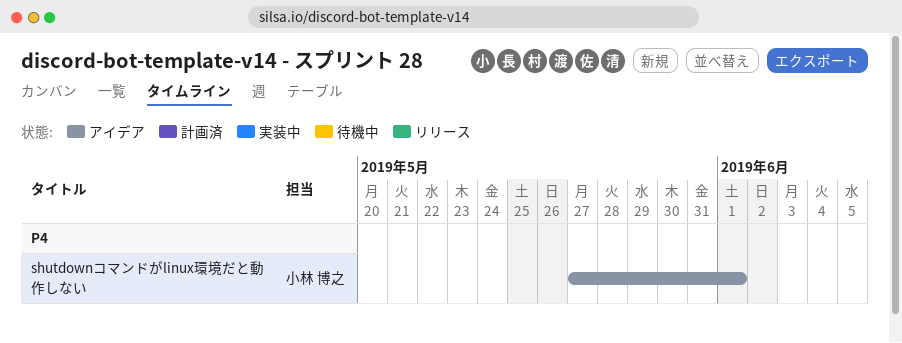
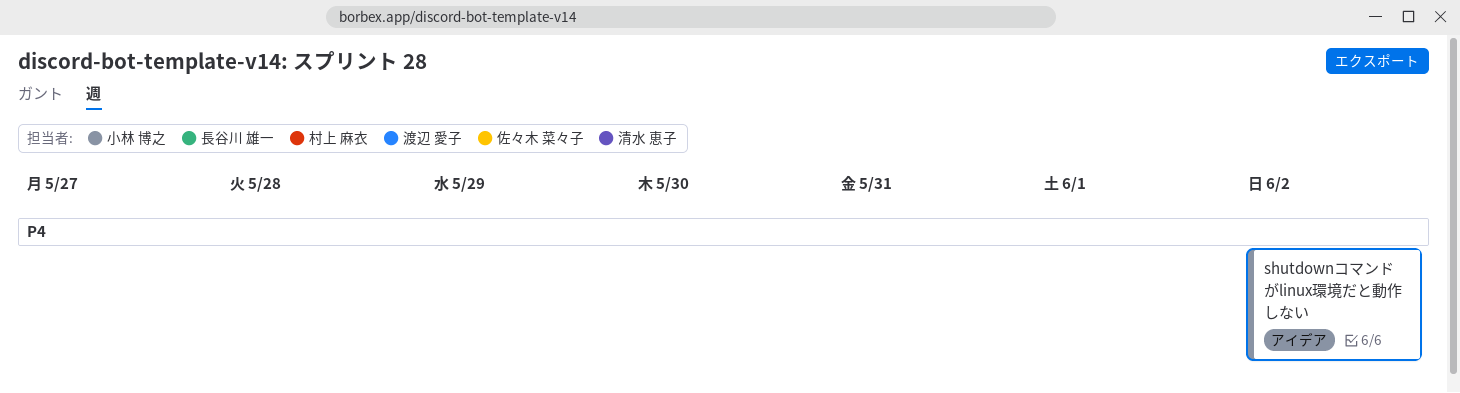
shutdownコマンドがlinux環境だと動作しない, due: Jun 1 -> Jun 2

